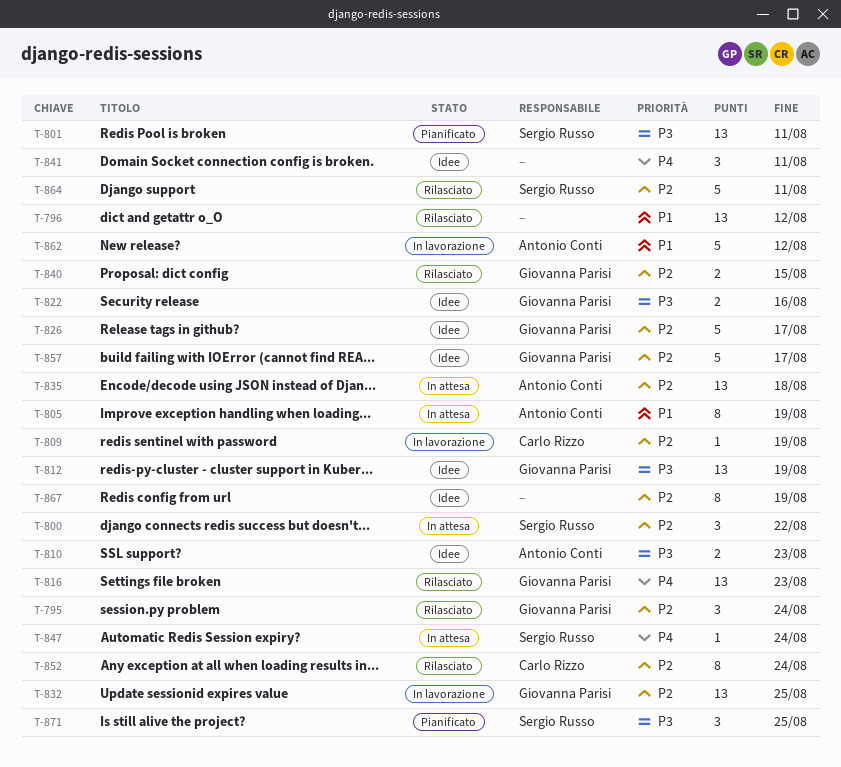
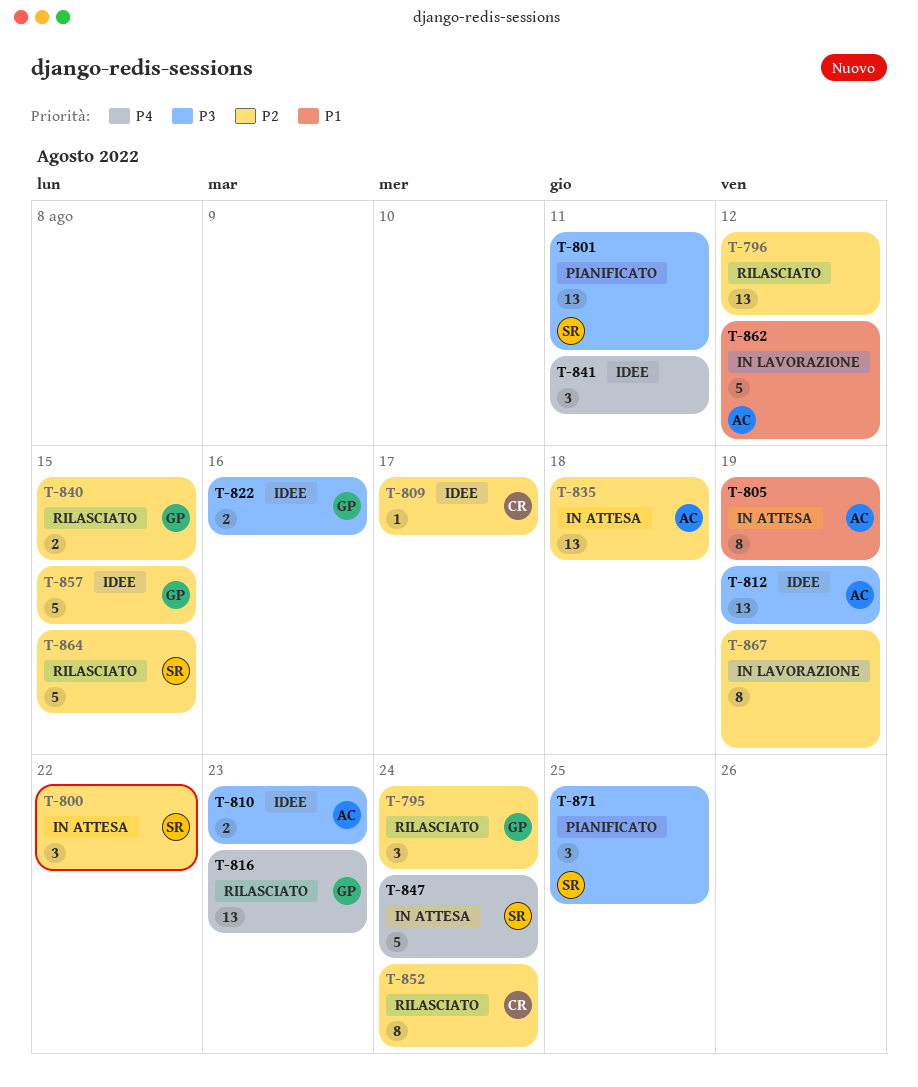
T-796, priority: P1 -> P2
T-809, status: In lavorazione -> Idee
T-809, due: Aug 19 -> Aug 17
T-812, owner: Giovanna Parisi -> Antonio Conti
T-826: present -> none
T-832: present -> none
T-847, estimate: 1 -> 5
T-857, due: Aug 17 -> Aug 15
T-864, due: Aug 11 -> Aug 15
T-867, status: Idee -> In lavorazione

